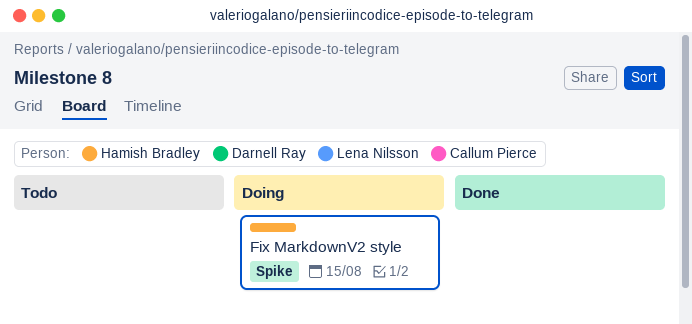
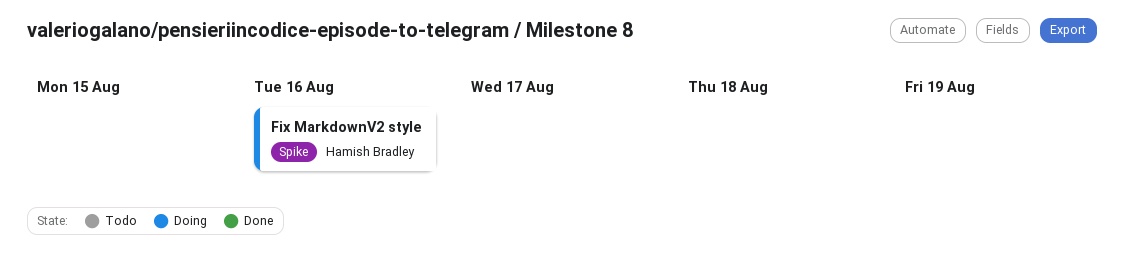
Fix MarkdownV2 style, due: Aug 15 -> Aug 16

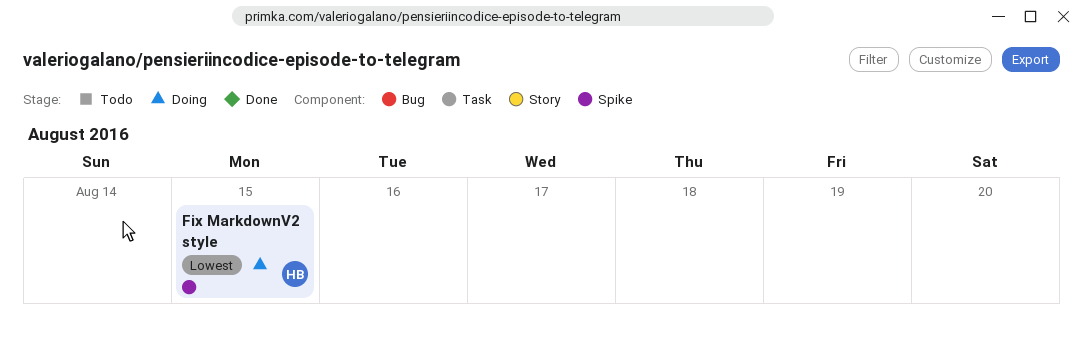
Fix MarkdownV2 style, due: Aug 16 -> Aug 15

